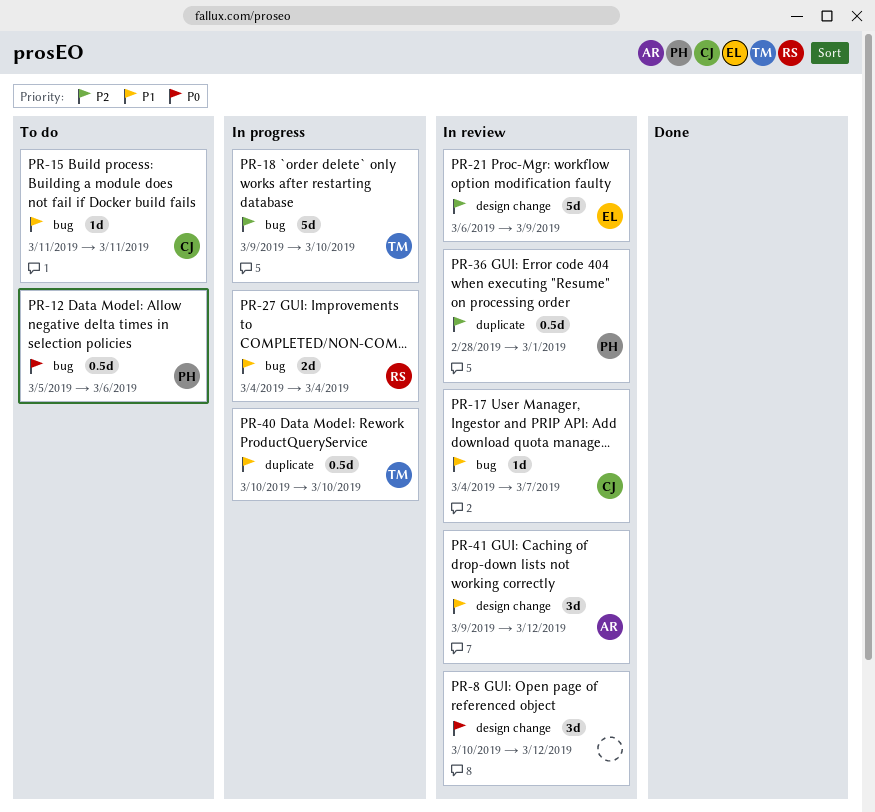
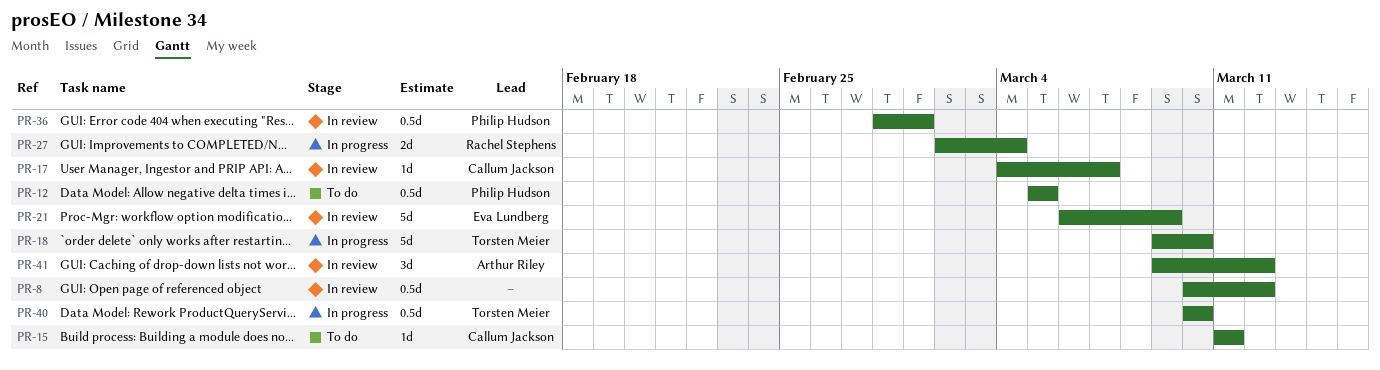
PR-8, estimate: 3d -> 0.5d
PR-12, due: Mar 6 -> Mar 5
PR-27, start: Mar 4 -> Mar 2

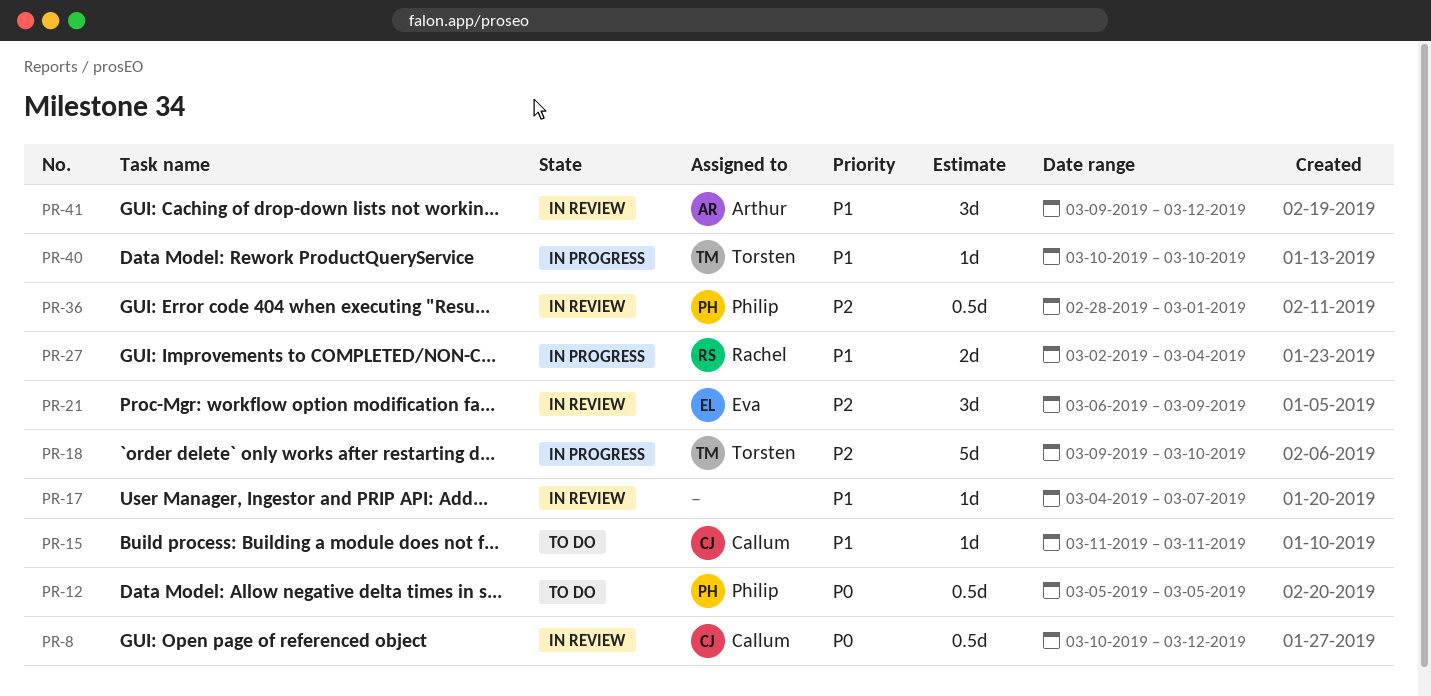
PR-8, owner: none -> Callum Jackson
PR-17, owner: Callum Jackson -> none
PR-21, estimate: 5d -> 3d
PR-40, estimate: 0.5d -> 1d

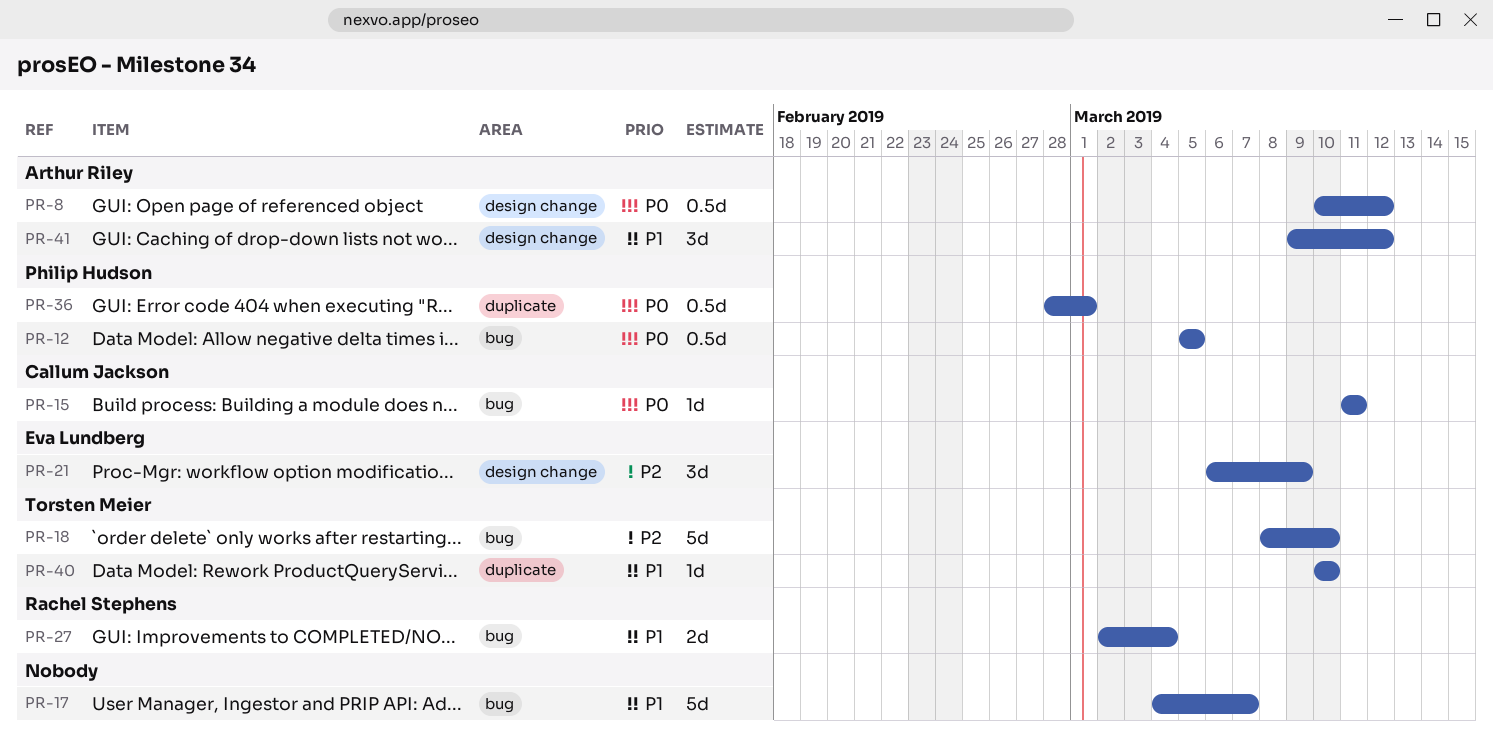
PR-8, owner: Callum Jackson -> Arthur Riley
PR-15, priority: P1 -> P0
PR-17, estimate: 1d -> 5d
PR-18, start: Mar 9 -> Mar 8
PR-36, priority: P2 -> P0

